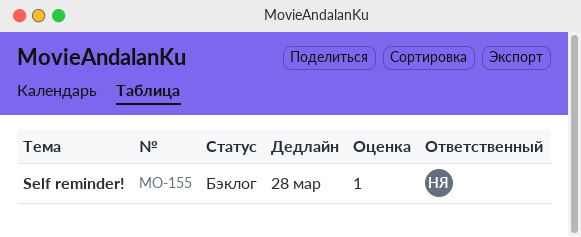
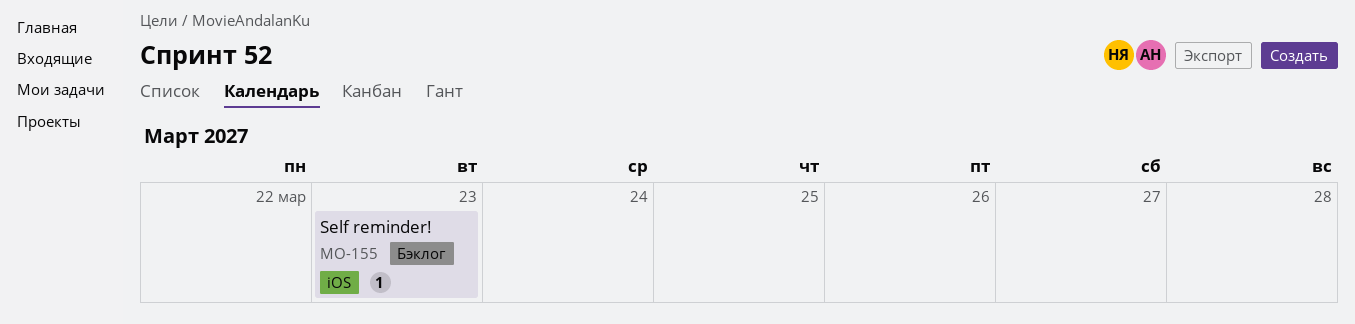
MO-155, due: Mar 28 -> Mar 23

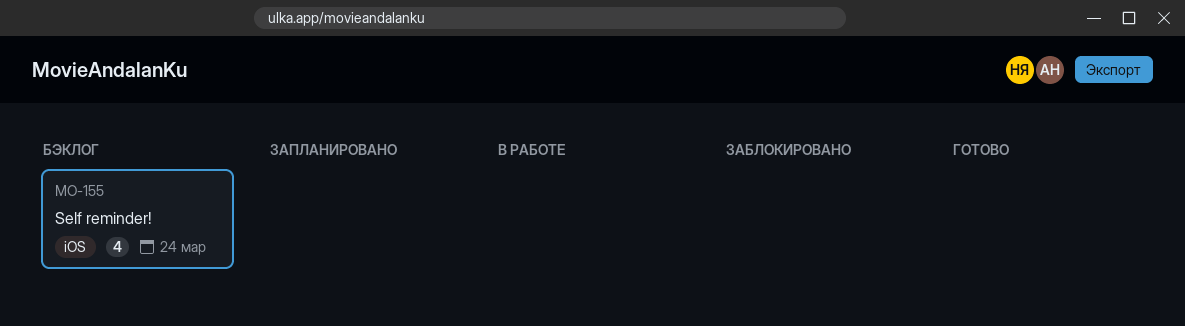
MO-155, estimate: 1 -> 4
MO-155, due: Mar 23 -> Mar 24

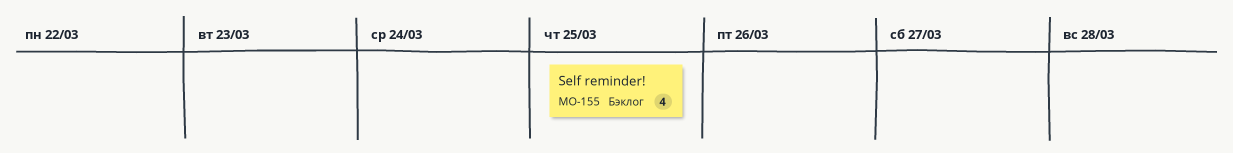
MO-155, due: Mar 24 -> Mar 25

